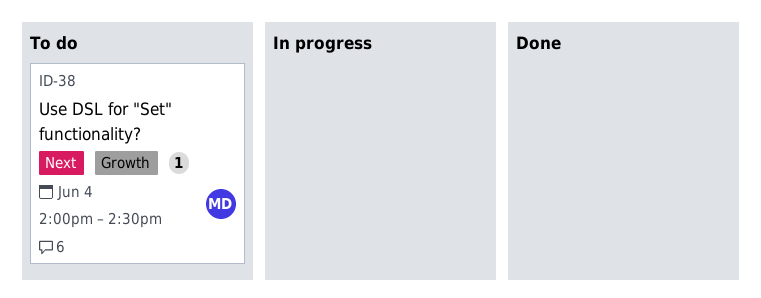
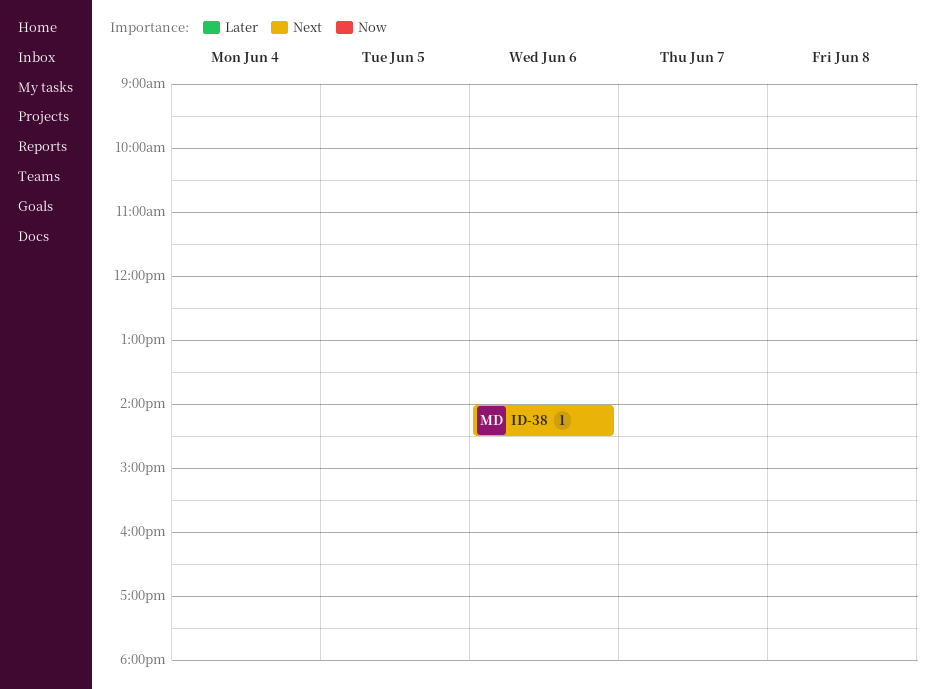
ID-38, day: Jun 4 -> Jun 6

